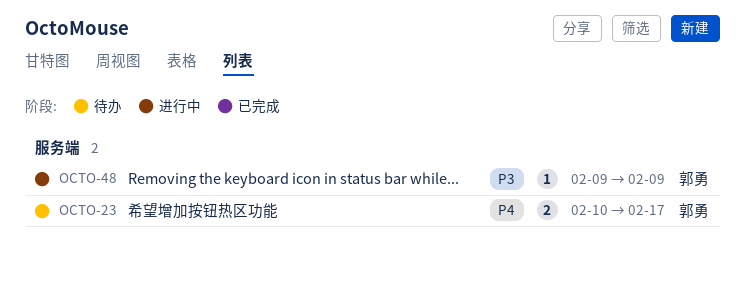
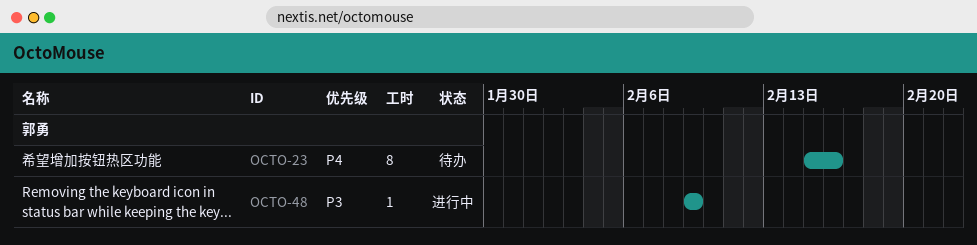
OCTO-23, estimate: 2 -> 8
OCTO-23, start: Feb 10 -> Feb 15
OCTO-23, due: Feb 17 -> Feb 16

